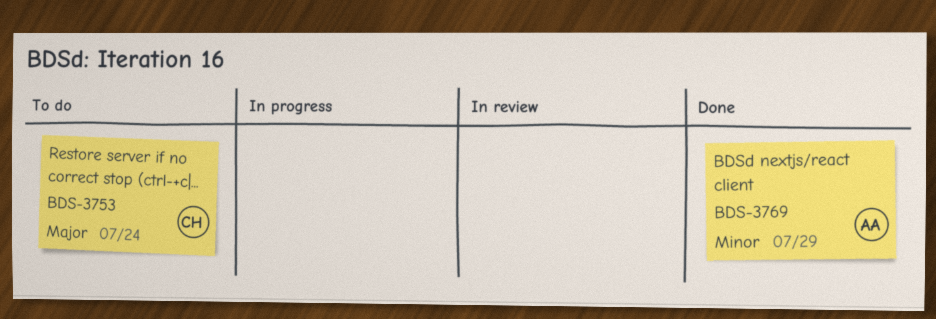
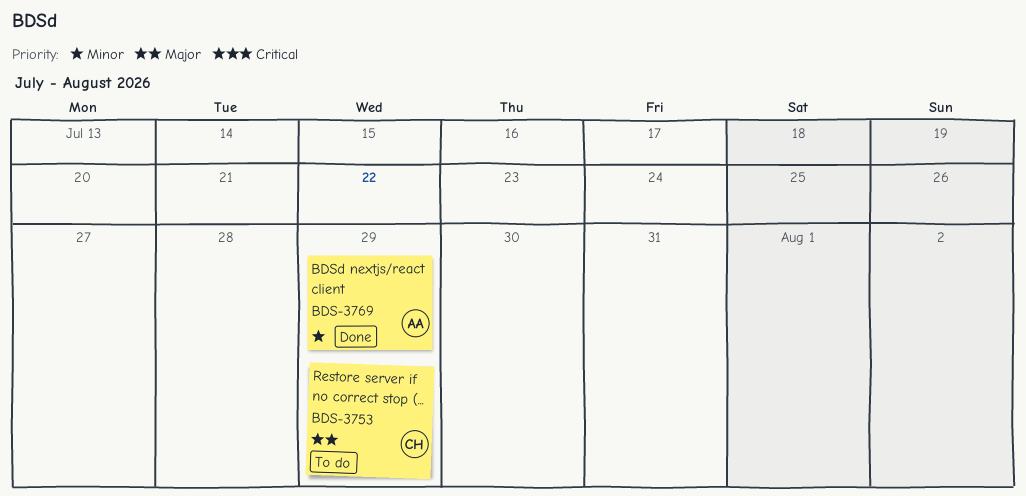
BDS-3753, due: Jul 24 -> Jul 29

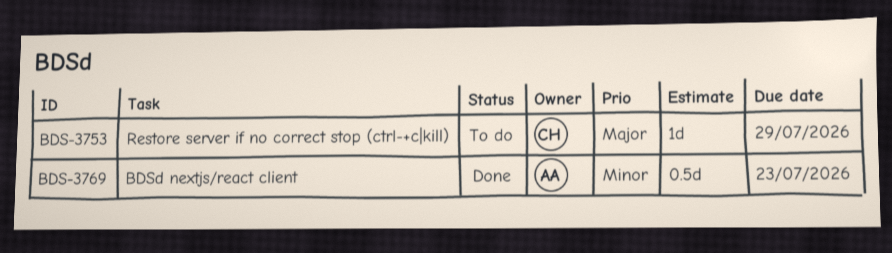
BDS-3769, due: Jul 29 -> Jul 23

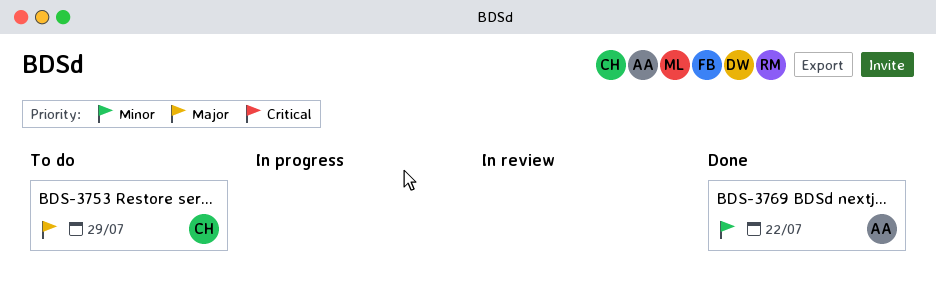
BDS-3769, due: Jul 23 -> Jul 22

